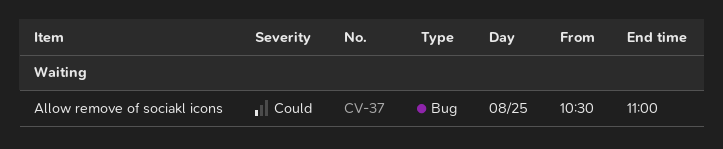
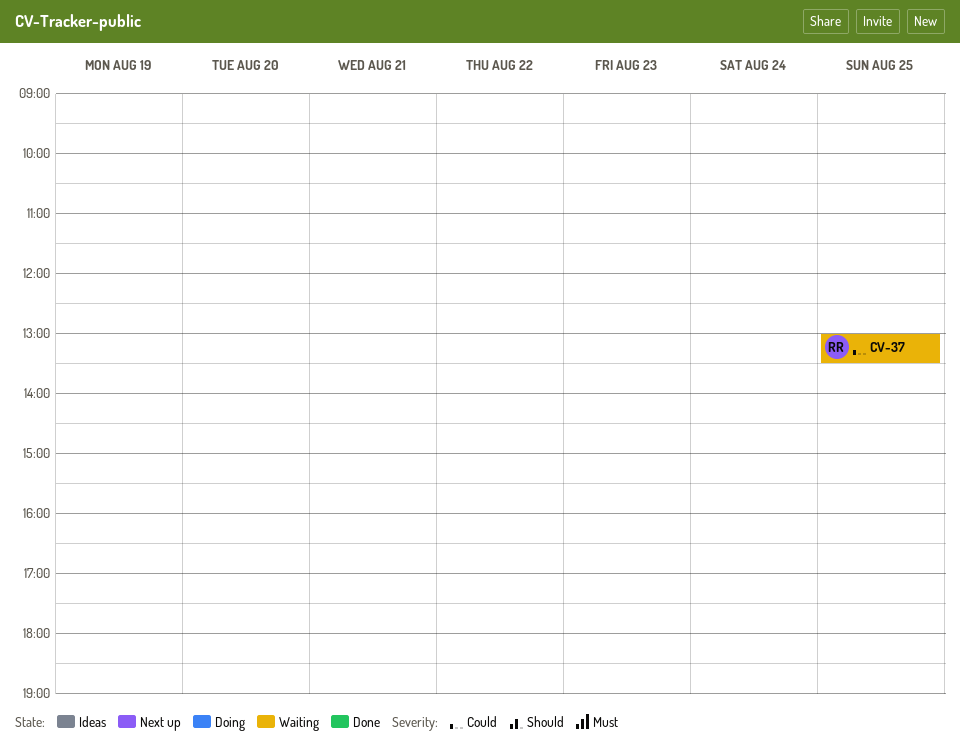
CV-37, begins: 10:30 -> 13:00
CV-37, ends: 11:00 -> 13:30

